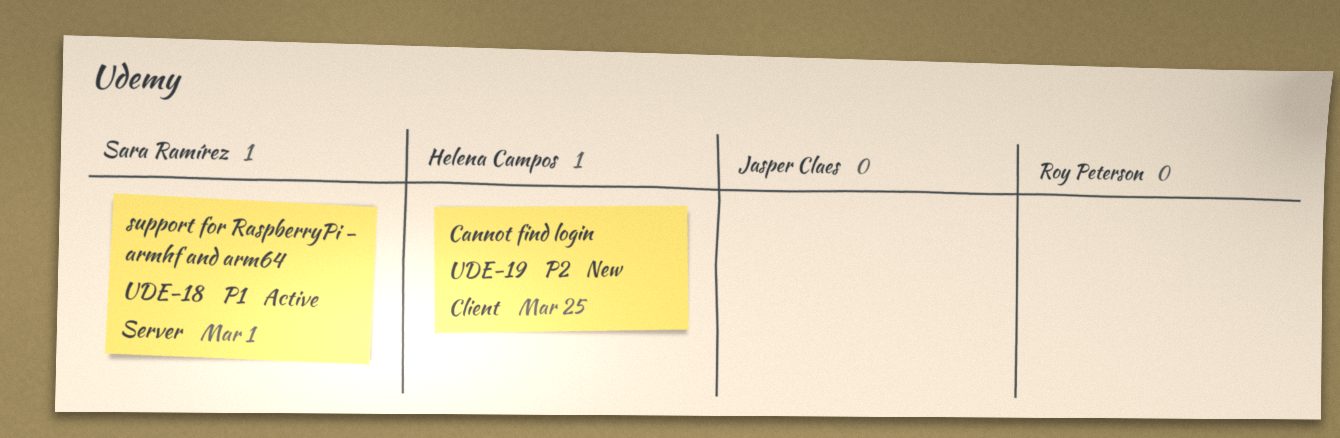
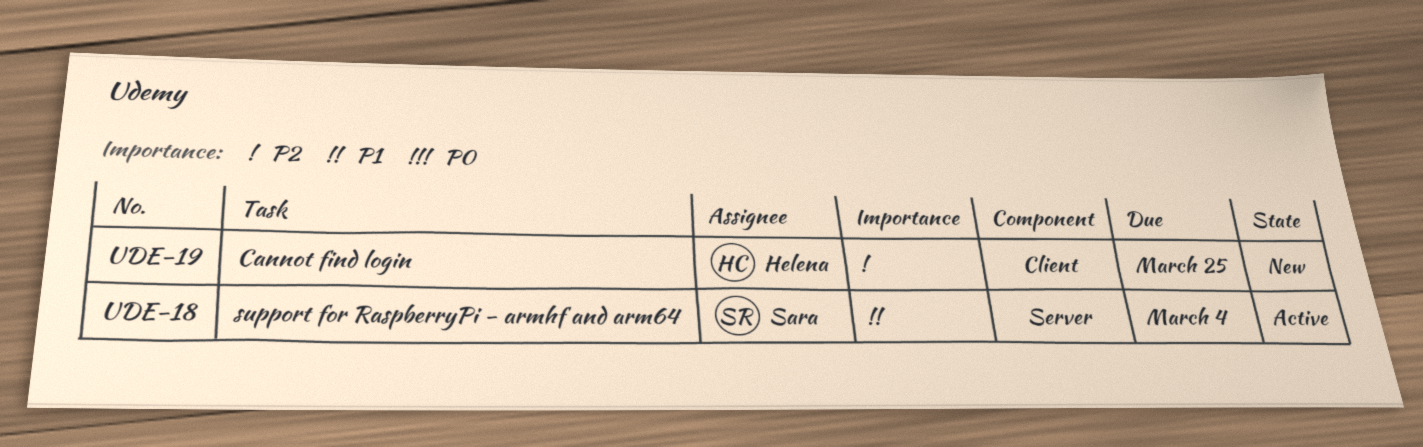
UDE-18, due: Mar 1 -> Mar 4

